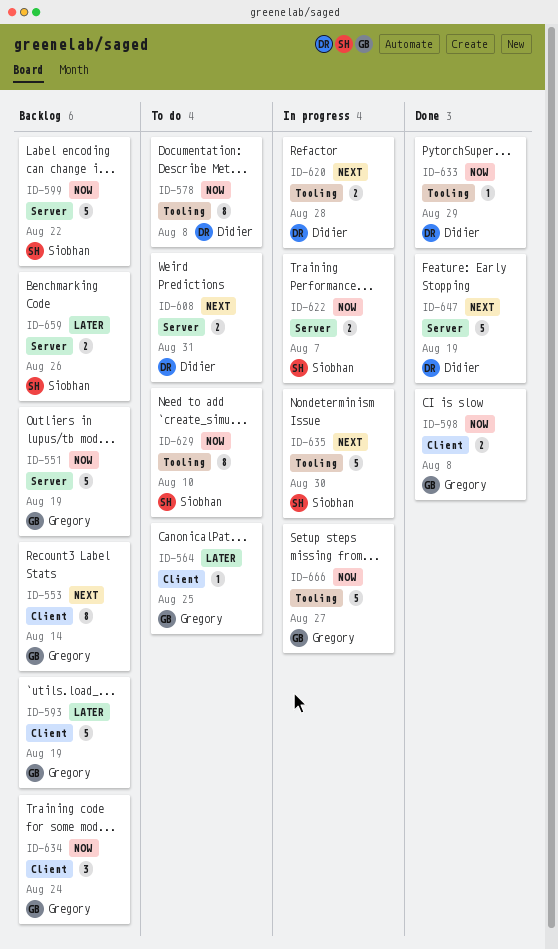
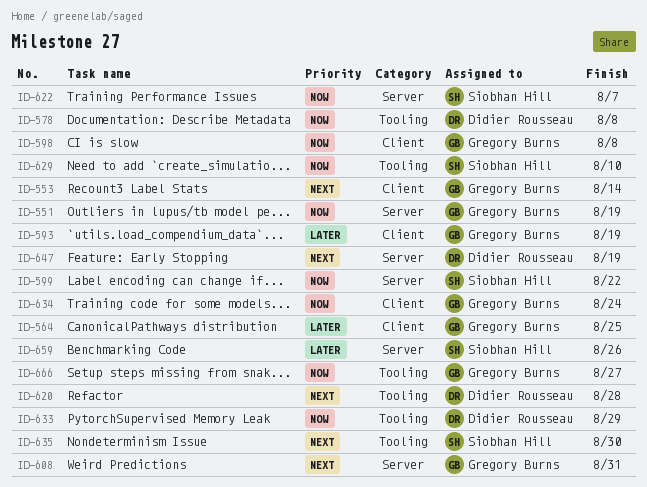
ID-608, owner: Didier Rousseau -> Gregory Burns

